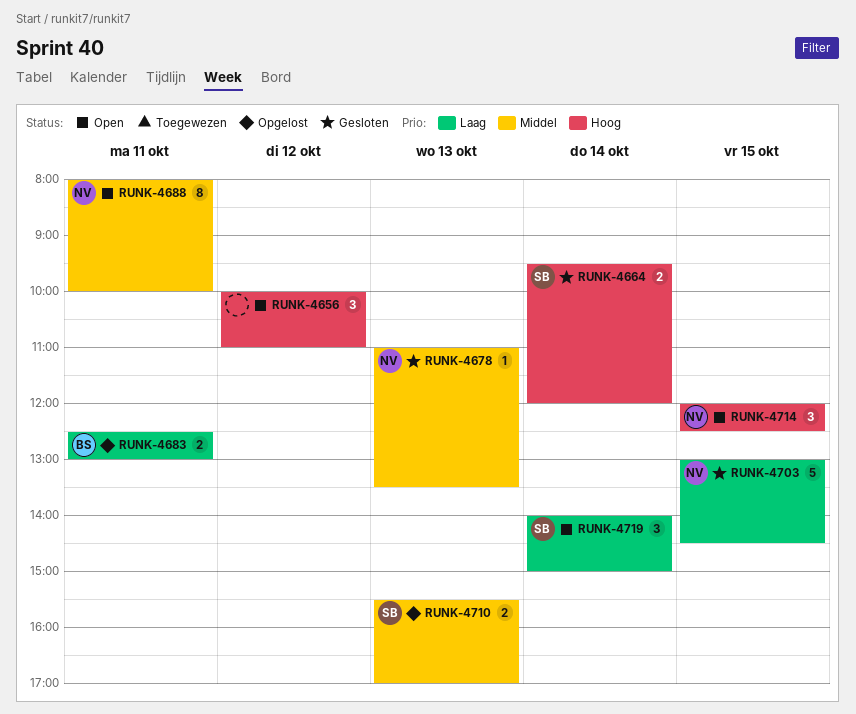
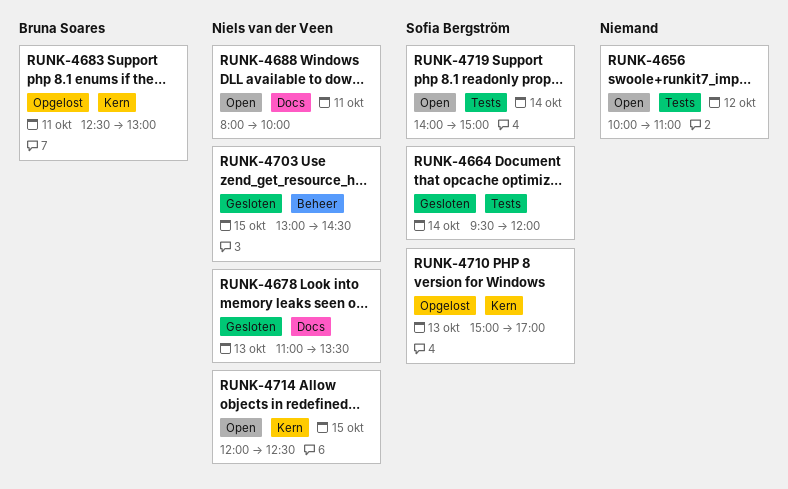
RUNK-4710, begins: 15:30 -> 15:00

